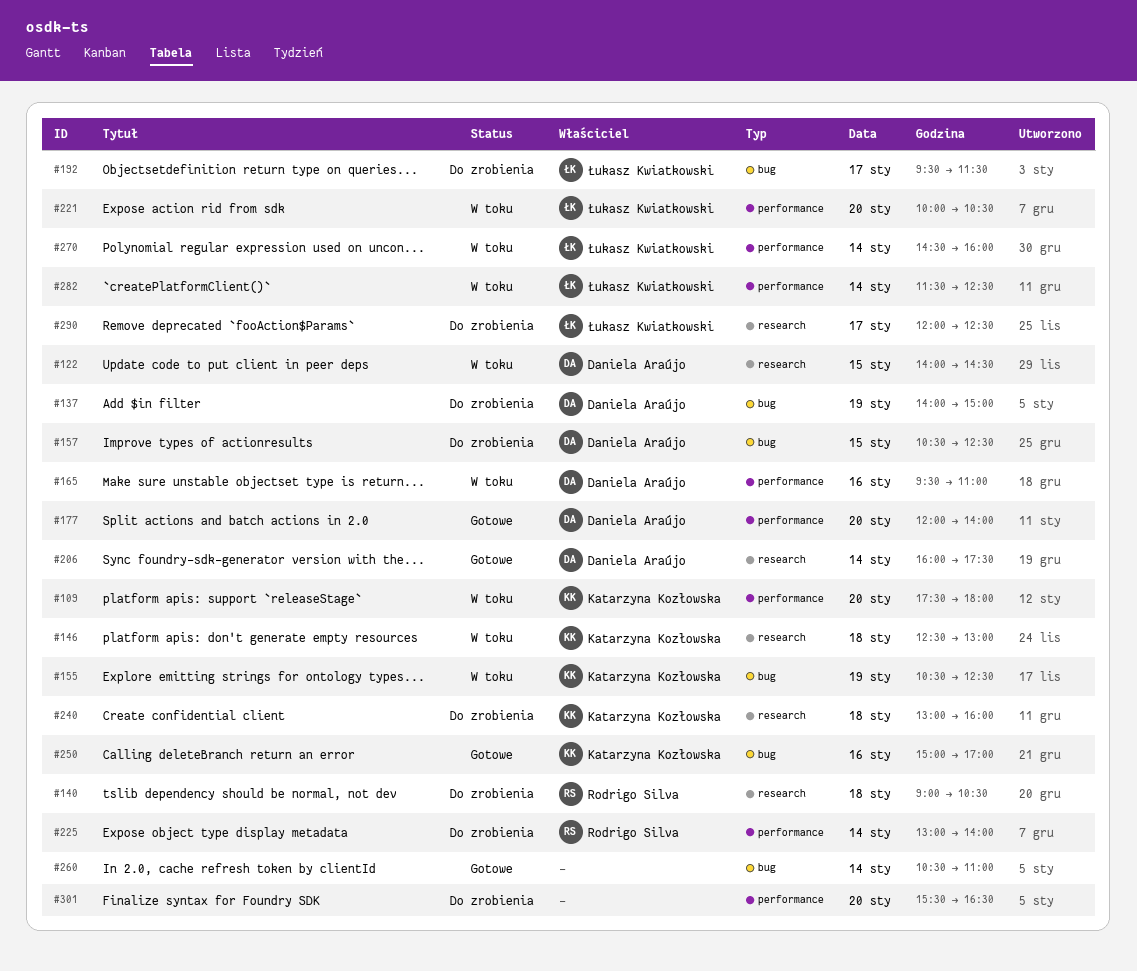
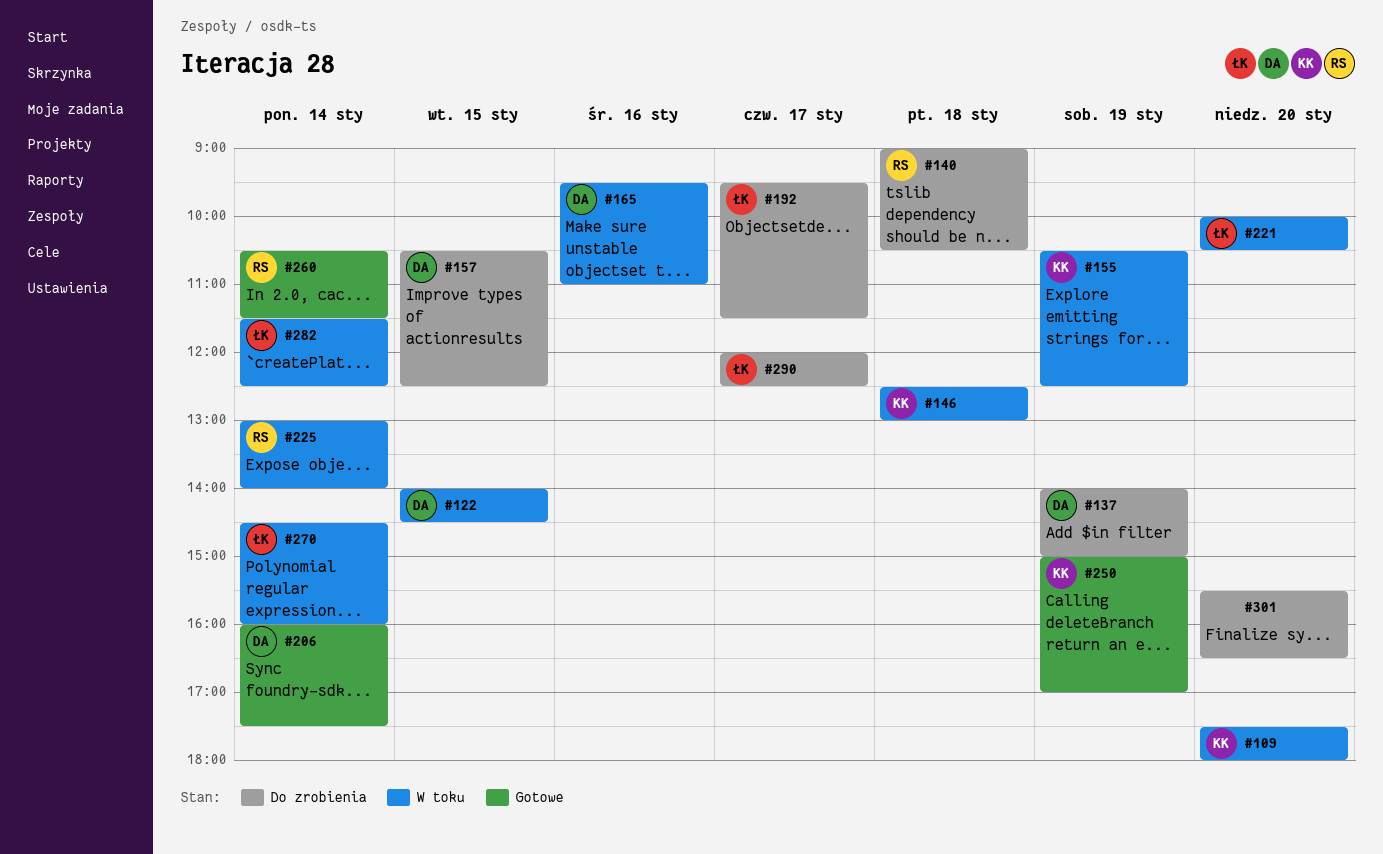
#177: present -> none
#225, status: Do zrobienia -> W toku
#240: present -> none
#250, day: Jan 16 -> Jan 19
#260, owner: none -> Rodrigo Silva
#260, ends: 11:00 -> 11:30

